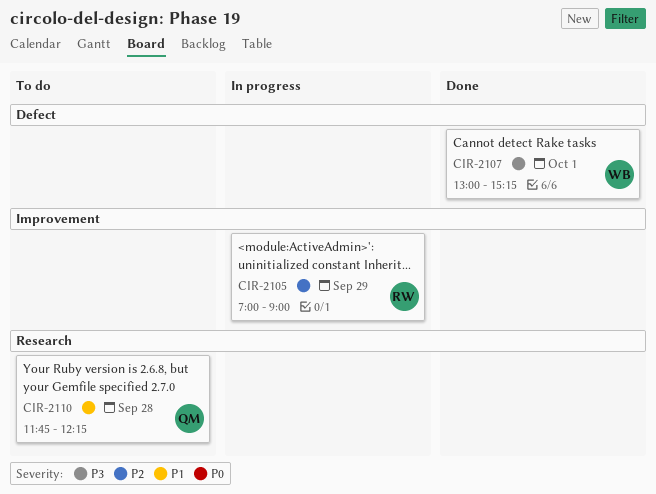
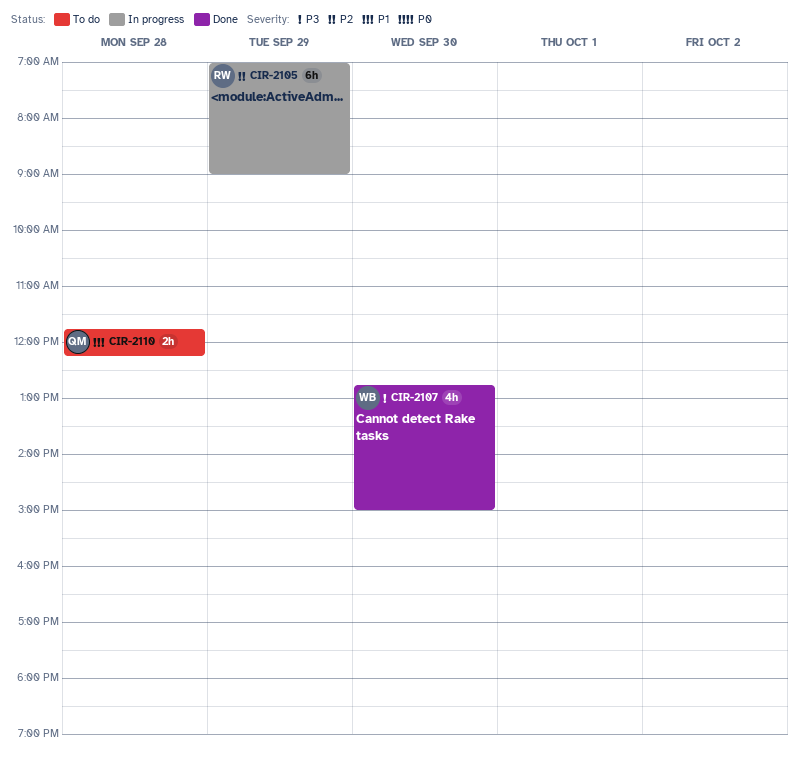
CIR-2107, day: Oct 1 -> Sep 30
CIR-2107, begins: 13:00 -> 12:45
CIR-2107, ends: 15:15 -> 15:00

